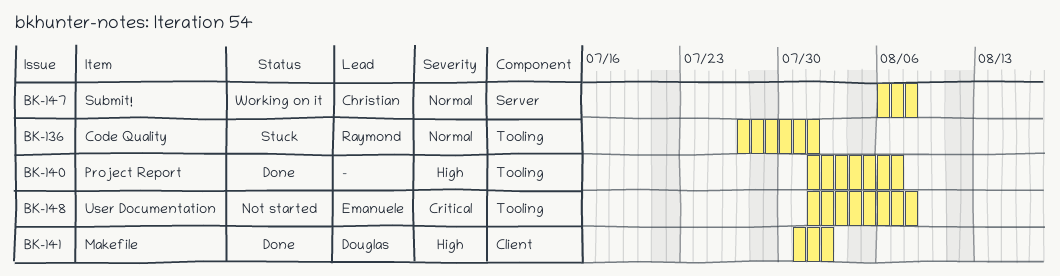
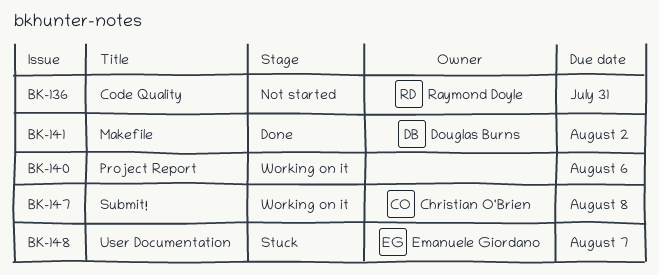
BK-136, status: Stuck -> Not started
BK-136, due: Aug 1 -> Jul 31
BK-140, status: Done -> Working on it
BK-140, due: Aug 7 -> Aug 6
BK-148, status: Not started -> Stuck
BK-148, due: Aug 8 -> Aug 7

